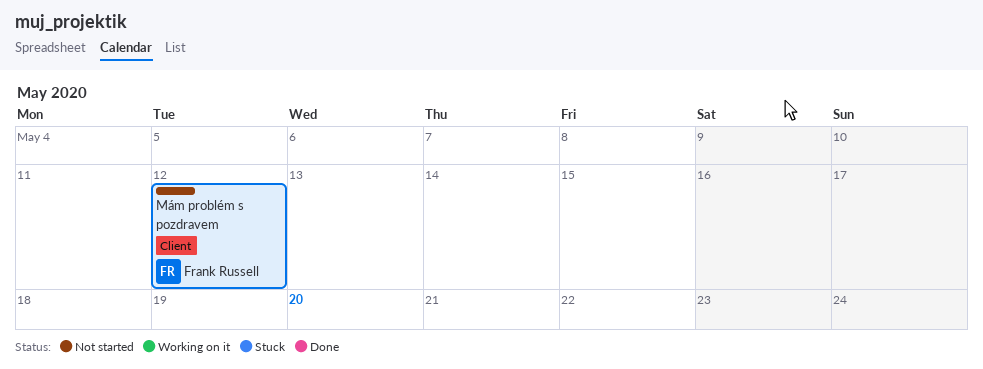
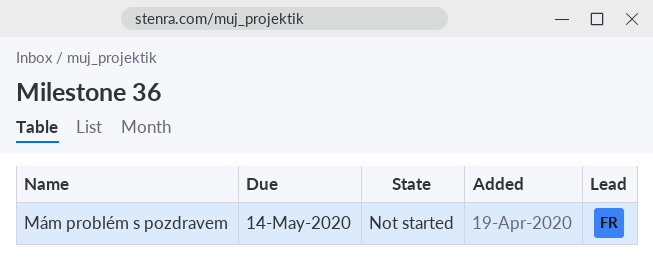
Mám problém s pozdravem, due: May 12 -> May 14

